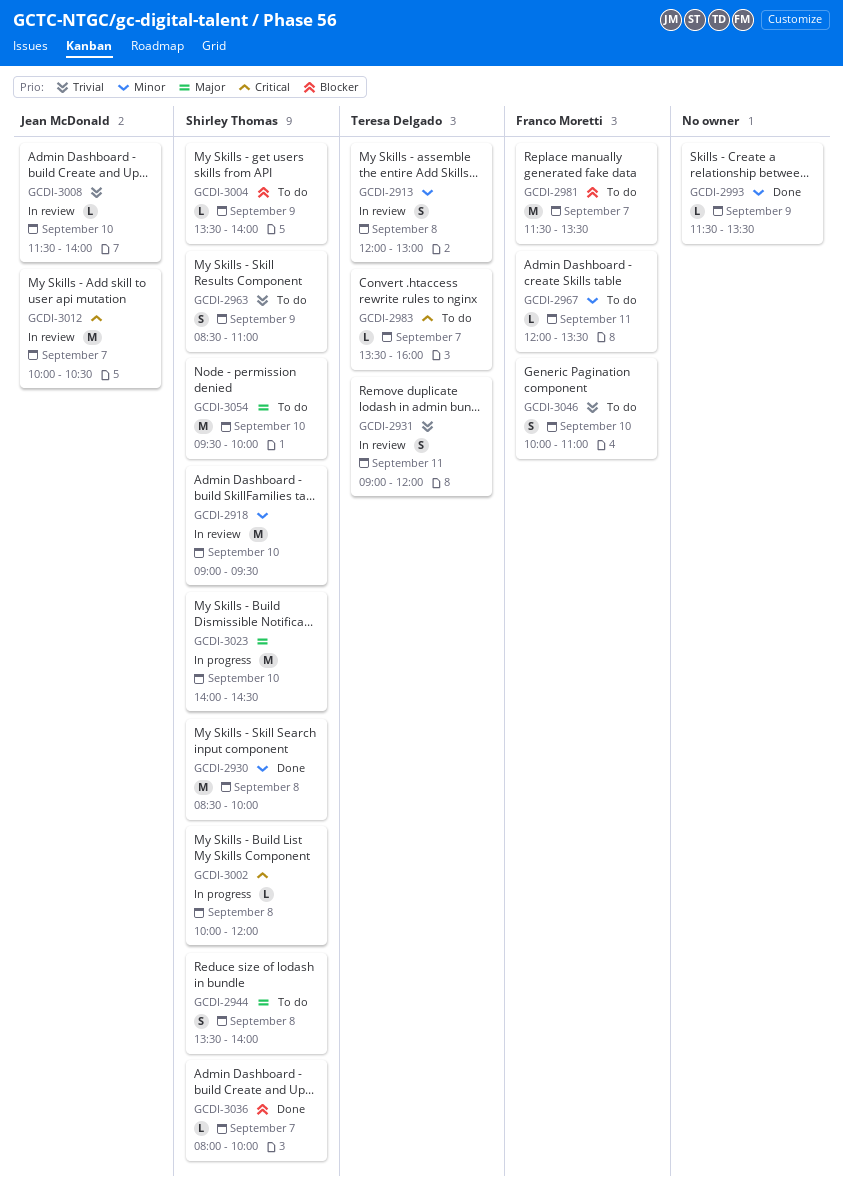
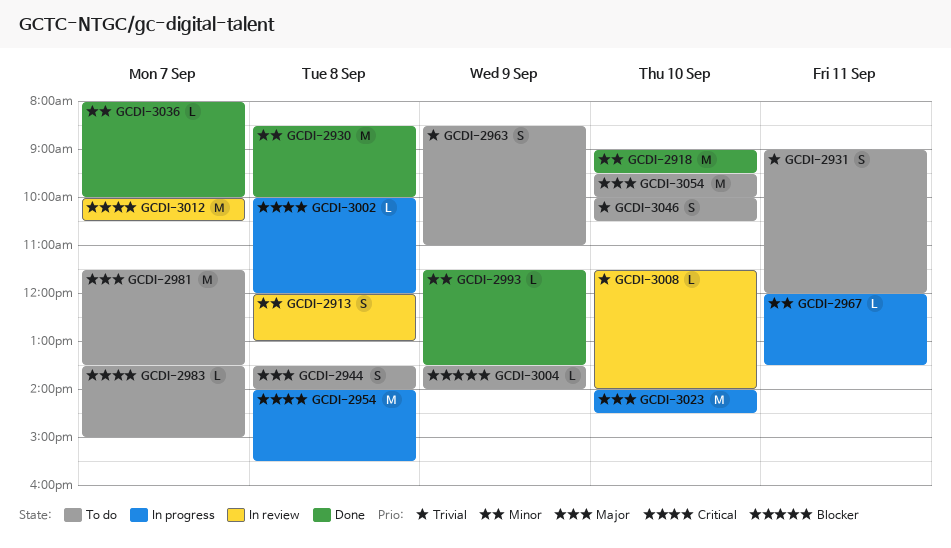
GCDI-2918, status: In review -> Done
GCDI-2931, status: In review -> To do
GCDI-2954: none -> present
GCDI-2967, status: To do -> In progress
GCDI-2981, priority: Blocker -> Major
GCDI-2983, ends: 16:00 -> 15:00
GCDI-3036, priority: Blocker -> Minor
GCDI-3046, ends: 11:00 -> 10:30

